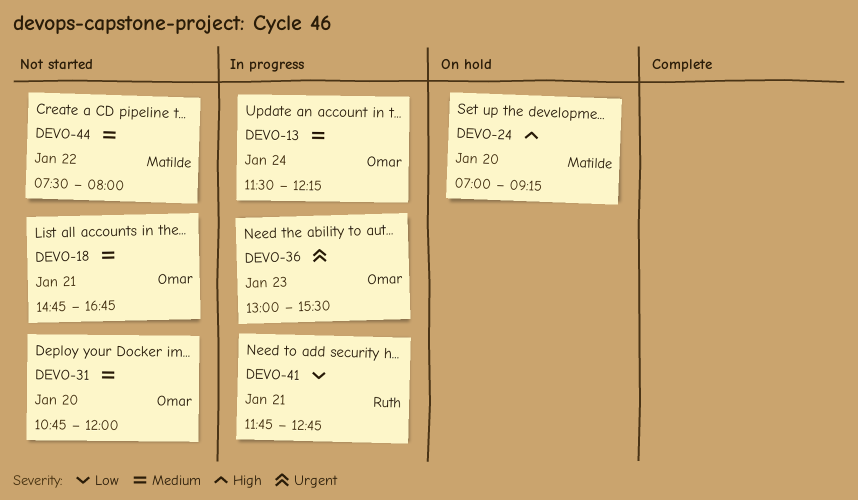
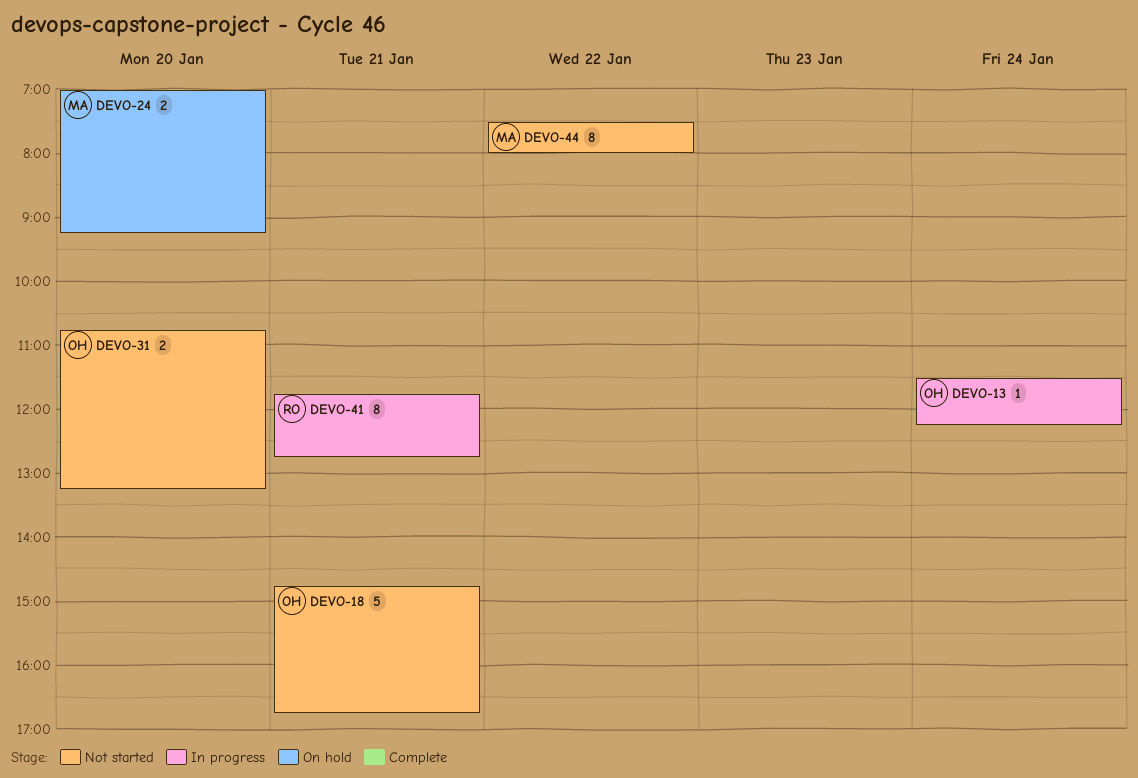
DEVO-31, ends: 12:00 -> 13:15
DEVO-36: present -> none

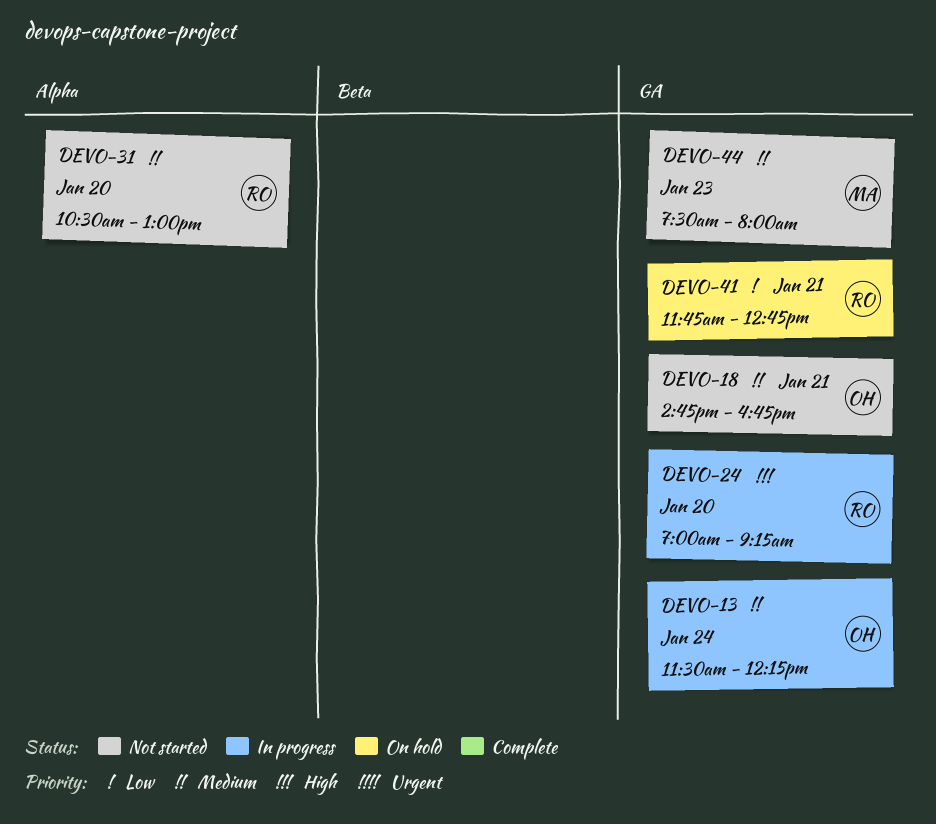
DEVO-24, status: On hold -> In progress
DEVO-24, owner: MA -> RO
DEVO-31, owner: OH -> RO
DEVO-31, begins: 10:45 -> 10:30
DEVO-31, ends: 13:15 -> 13:00
DEVO-41, status: In progress -> On hold
DEVO-44, day: Jan 22 -> Jan 23

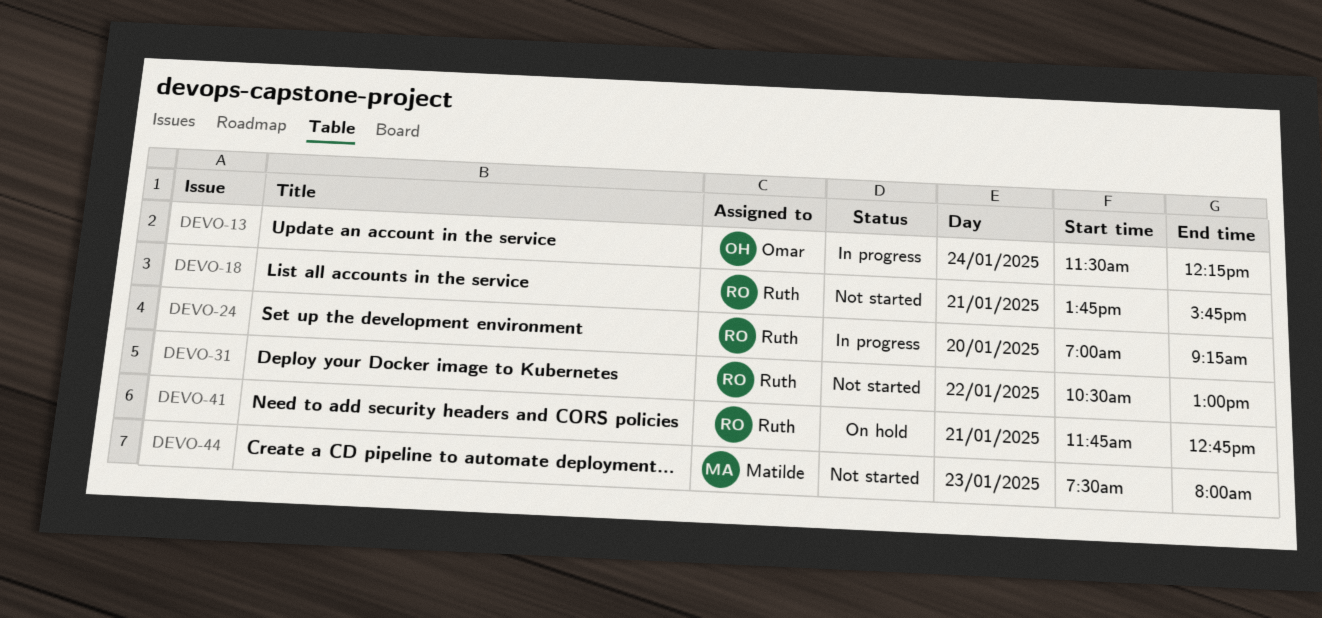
DEVO-18, owner: Omar -> Ruth
DEVO-18, begins: 14:45 -> 13:45
DEVO-18, ends: 16:45 -> 15:45
DEVO-31, day: Jan 20 -> Jan 22

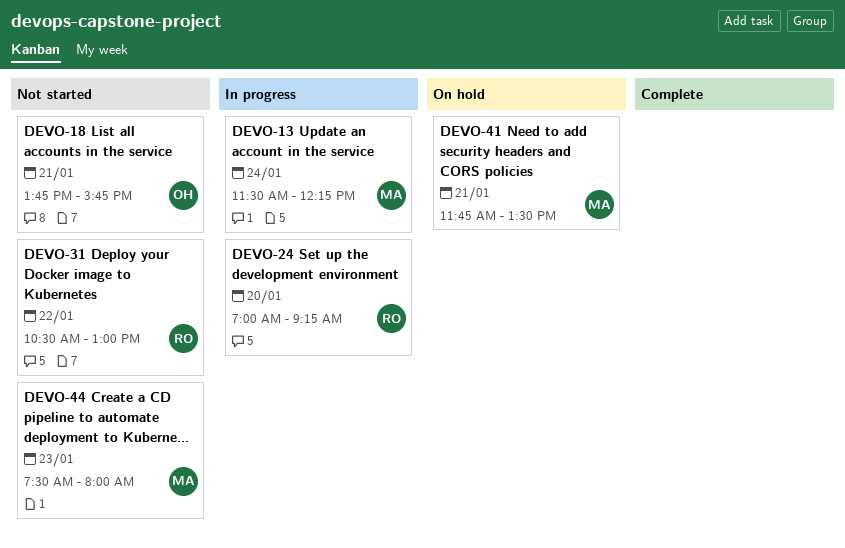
DEVO-13, owner: Omar -> Matilde
DEVO-18, owner: Ruth -> Omar
DEVO-41, owner: Ruth -> Matilde
DEVO-41, ends: 12:45 -> 13:30

